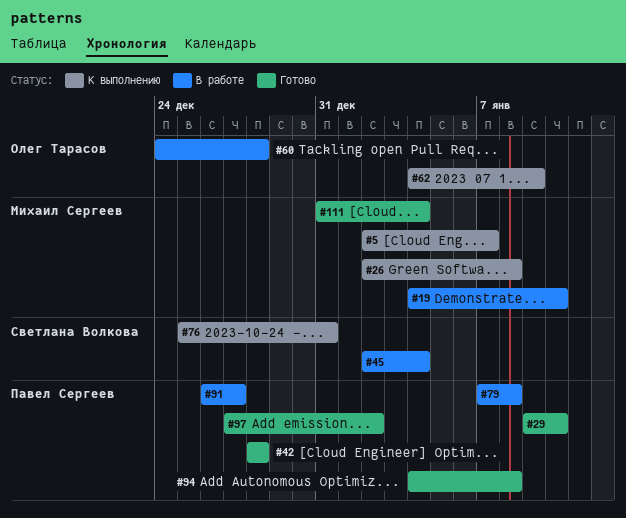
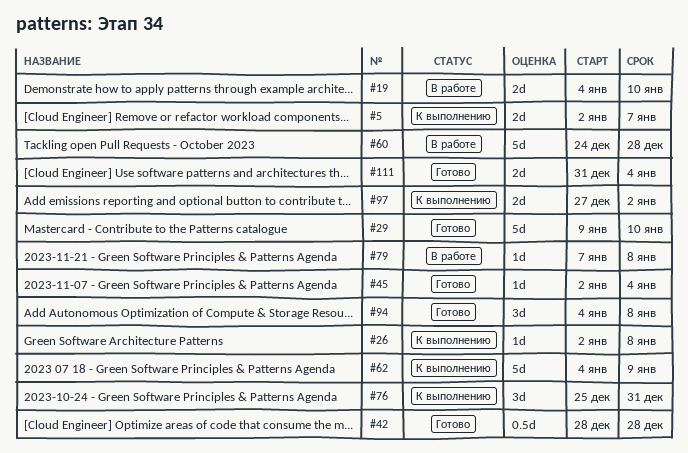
#45, status: В работе -> Готово
#91: present -> none
#97, status: Готово -> К выполнению

